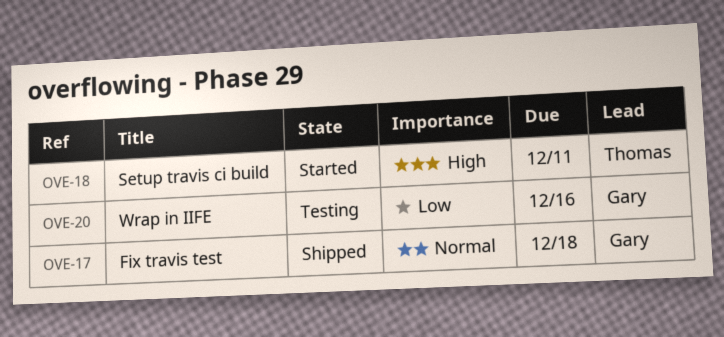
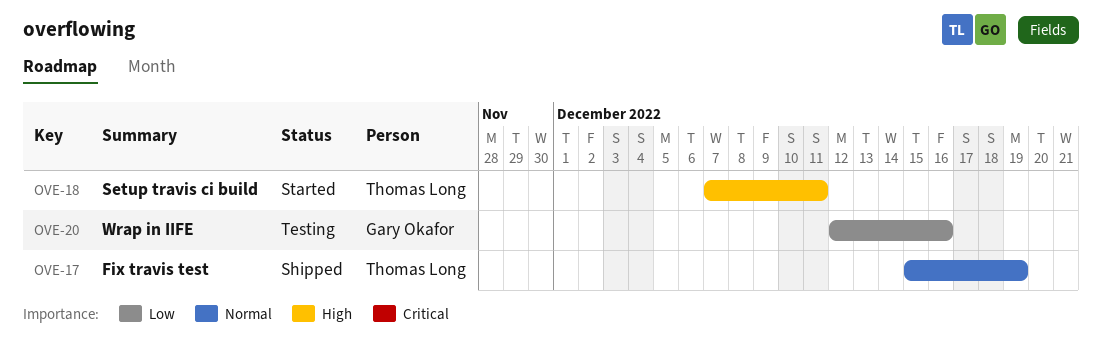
OVE-17, owner: Gary Okafor -> Thomas Long
OVE-17, due: Dec 18 -> Dec 19

